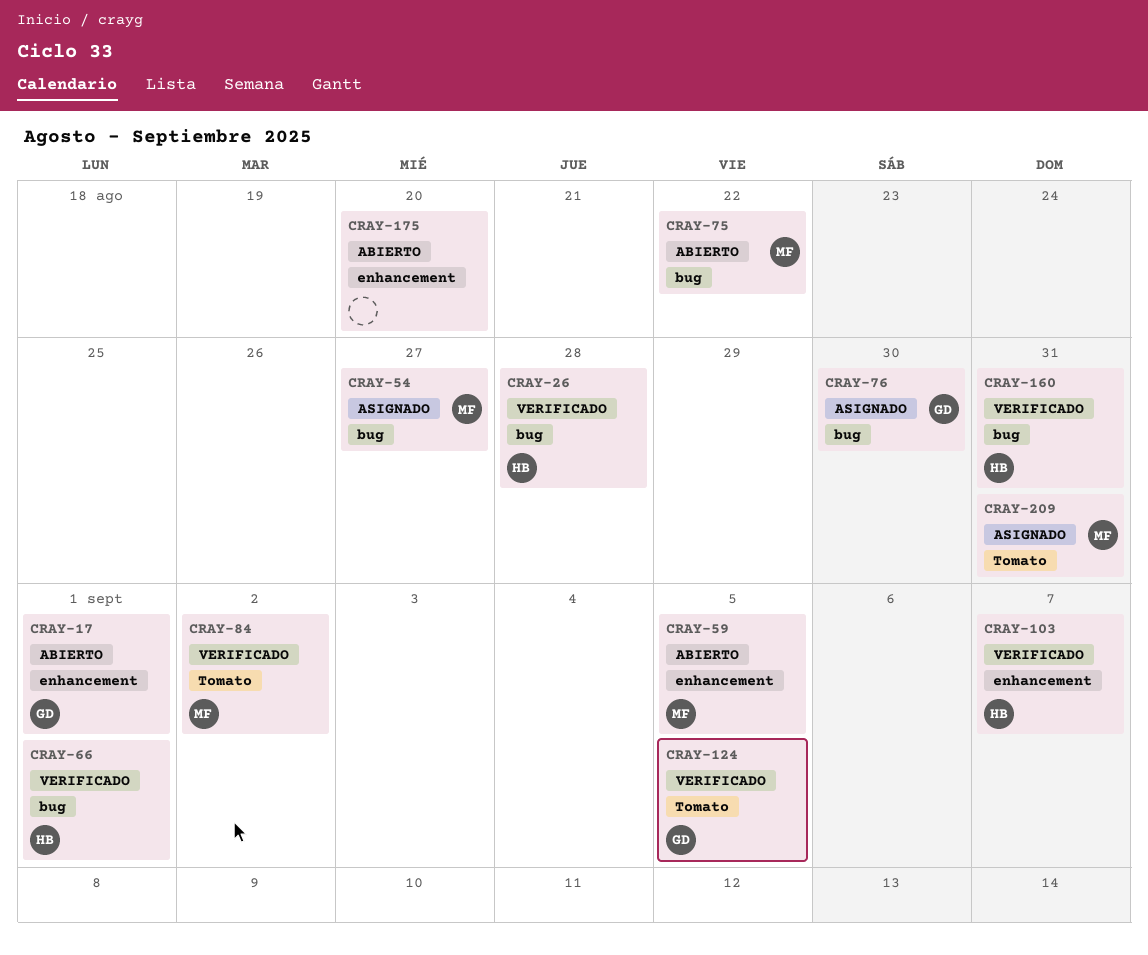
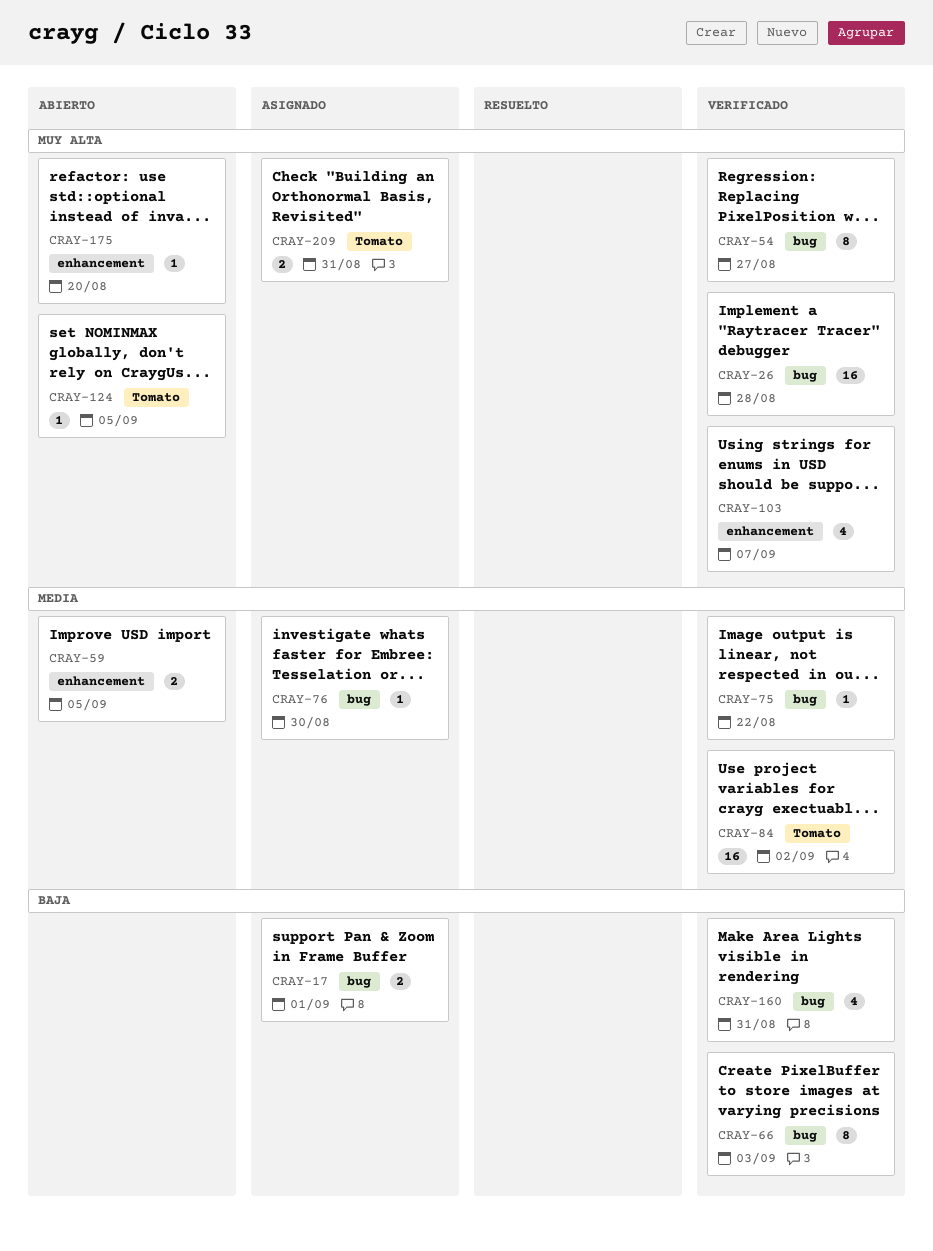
CRAY-17, status: Abierto -> Asignado
CRAY-17, label: enhancement -> bug
CRAY-54, status: Asignado -> Verificado
CRAY-66, due: Sep 1 -> Sep 3
CRAY-75, status: Abierto -> Verificado
CRAY-124, status: Verificado -> Abierto

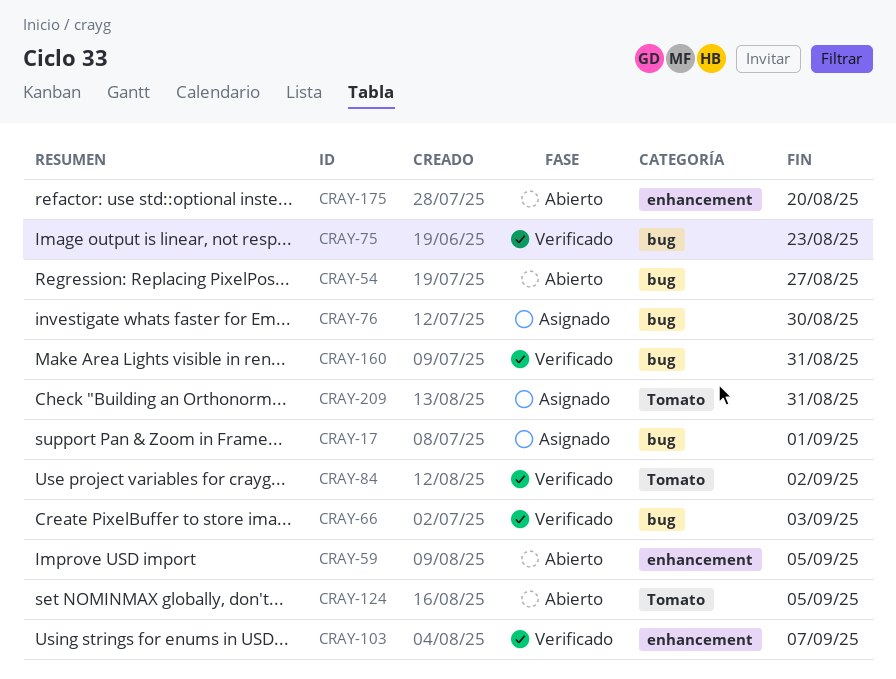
CRAY-26: present -> none
CRAY-54, status: Verificado -> Abierto
CRAY-75, due: Aug 22 -> Aug 23

